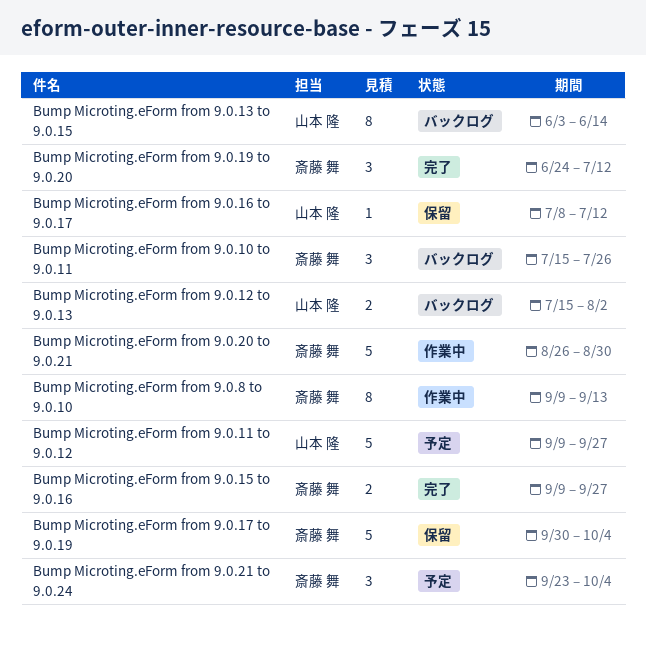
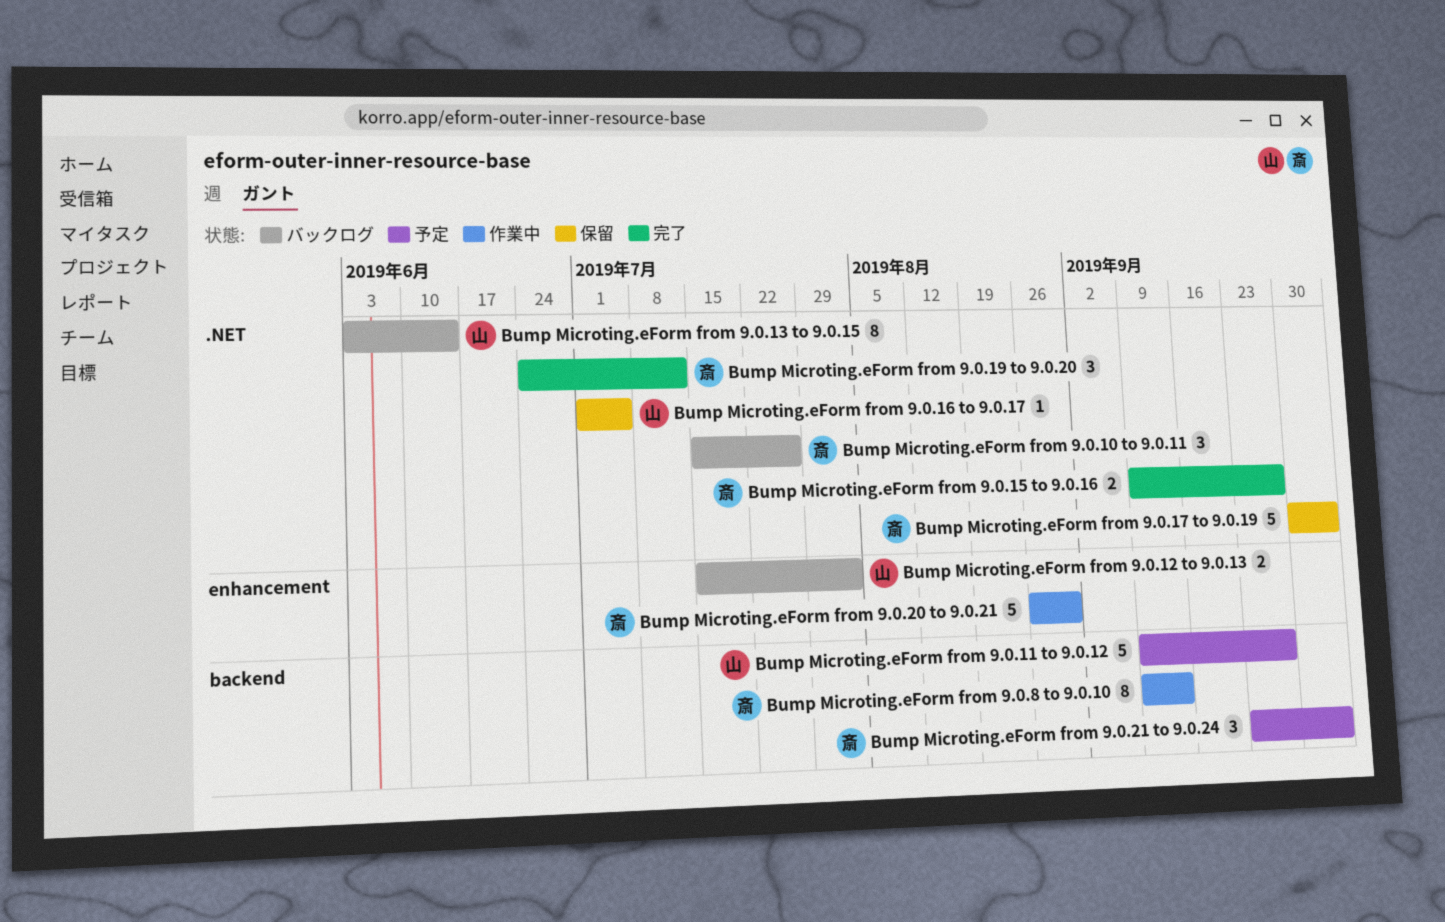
Bump Microting.eForm from 9.0.16 to 9.0.17, start: Jul 8 -> Jul 1
Bump Microting.eForm from 9.0.16 to 9.0.17, due: Jul 12 -> Jul 5

